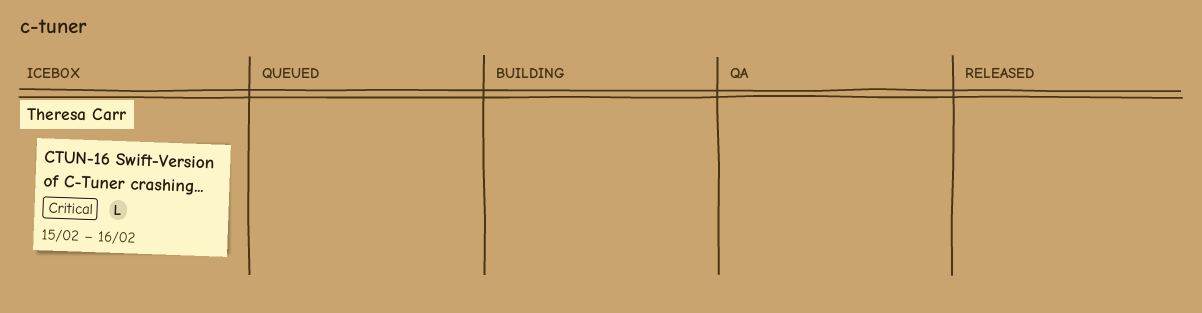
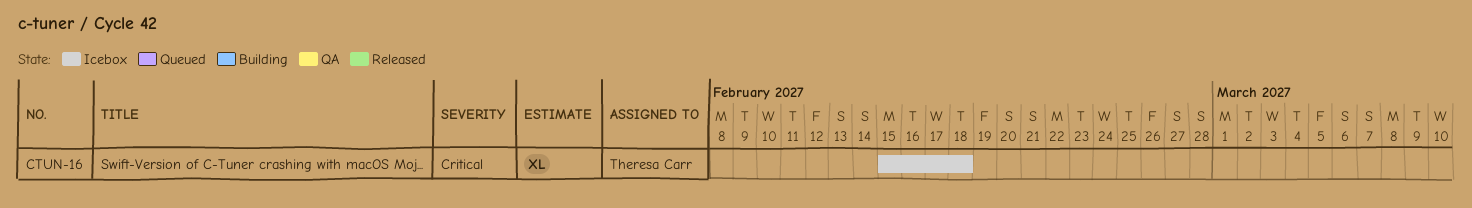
CTUN-16, estimate: L -> XL
CTUN-16, due: Feb 16 -> Feb 18

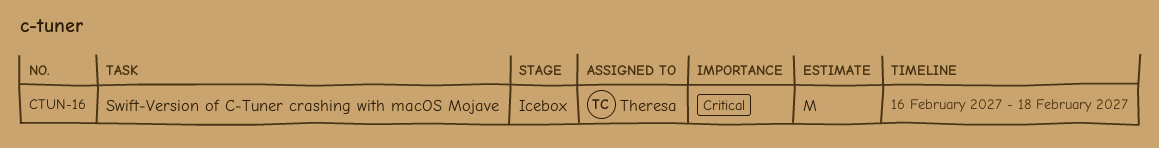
CTUN-16, estimate: XL -> M
CTUN-16, start: Feb 15 -> Feb 16

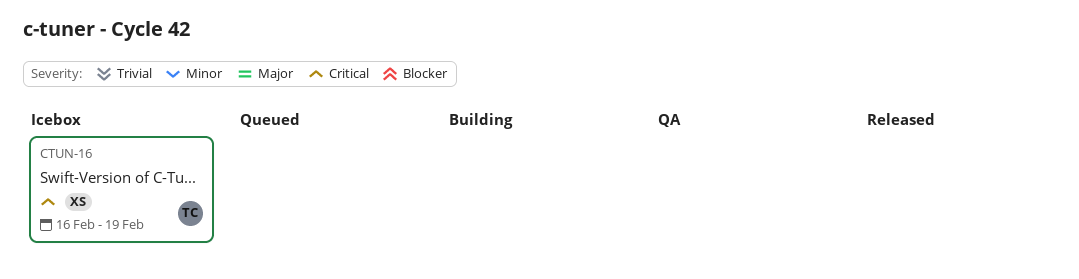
CTUN-16, estimate: M -> XS
CTUN-16, due: Feb 18 -> Feb 19

